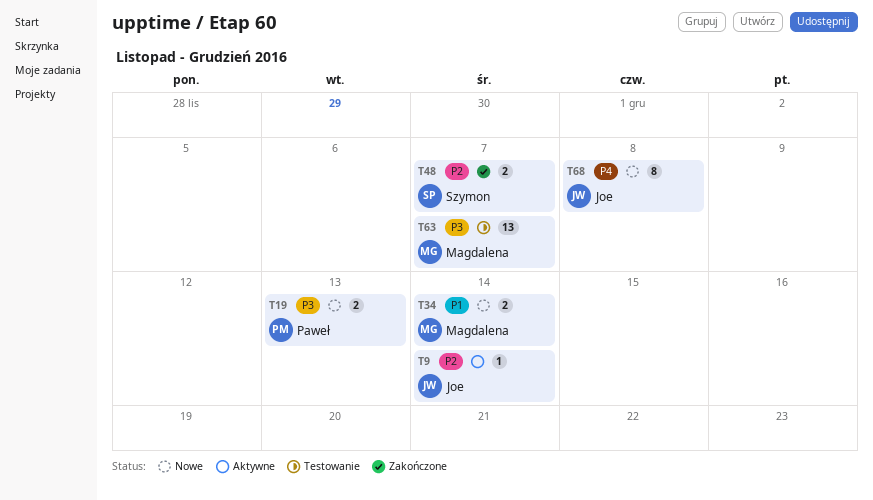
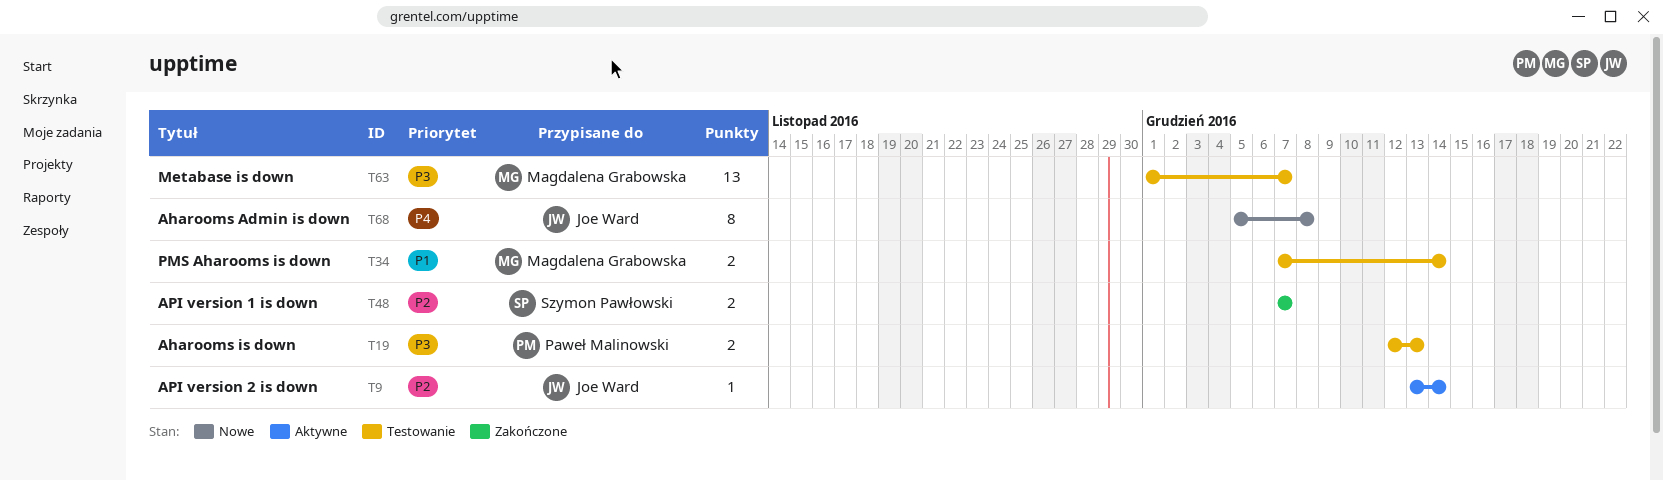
T19, status: Nowe -> Testowanie
T34, status: Nowe -> Testowanie

